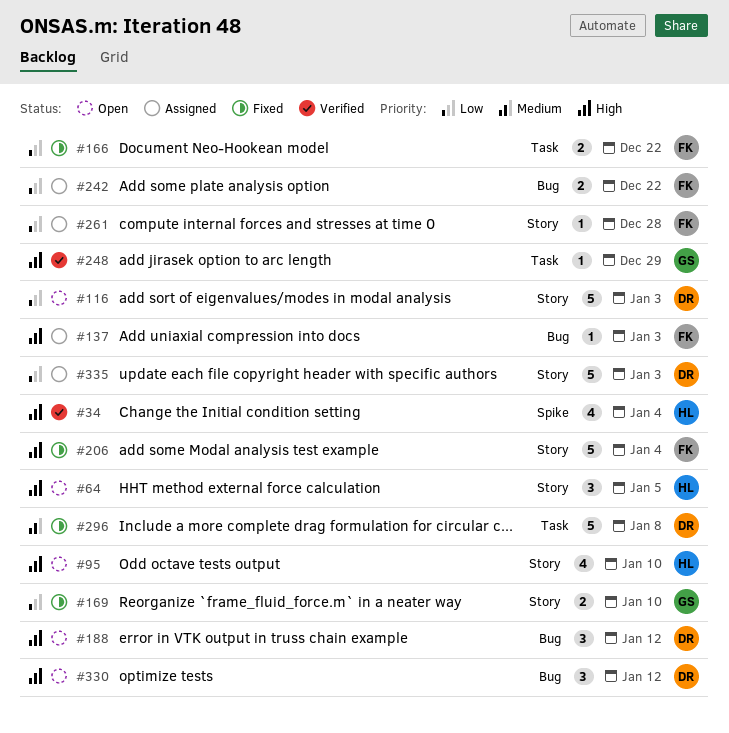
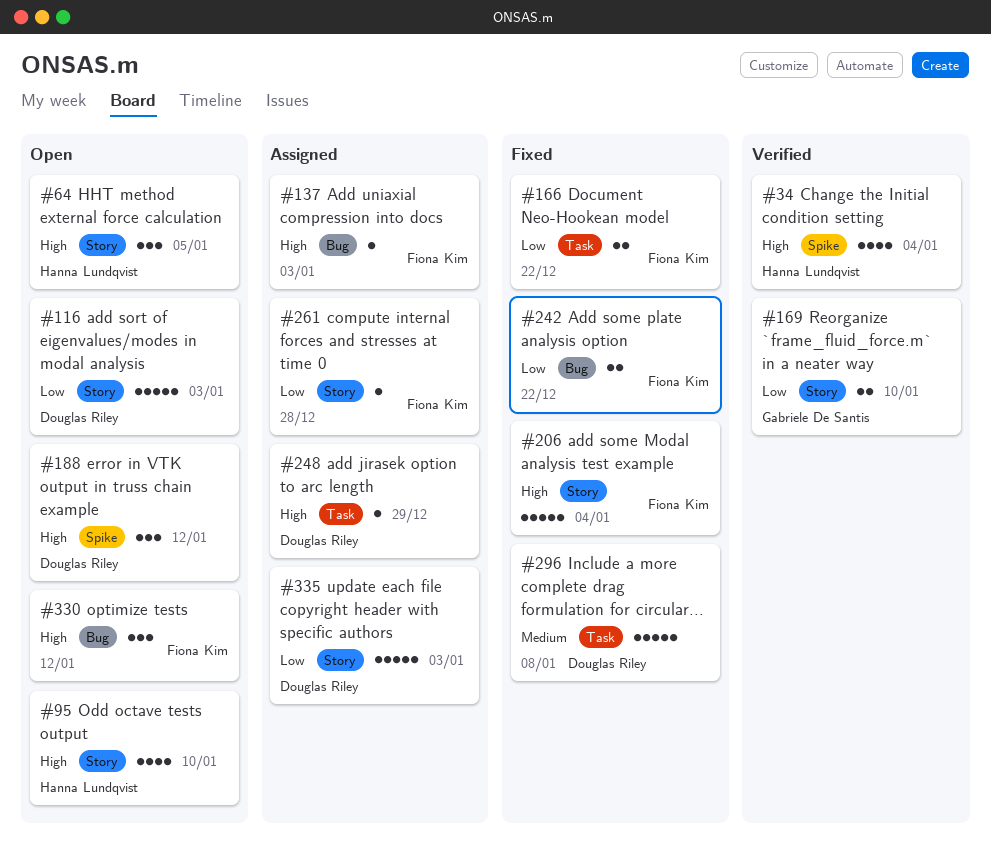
#169, status: Fixed -> Verified
#188, label: Bug -> Spike
#242, status: Assigned -> Fixed
#248, status: Verified -> Assigned
#248, owner: Gabriele De Santis -> Douglas Riley
#330, owner: Douglas Riley -> Fiona Kim

